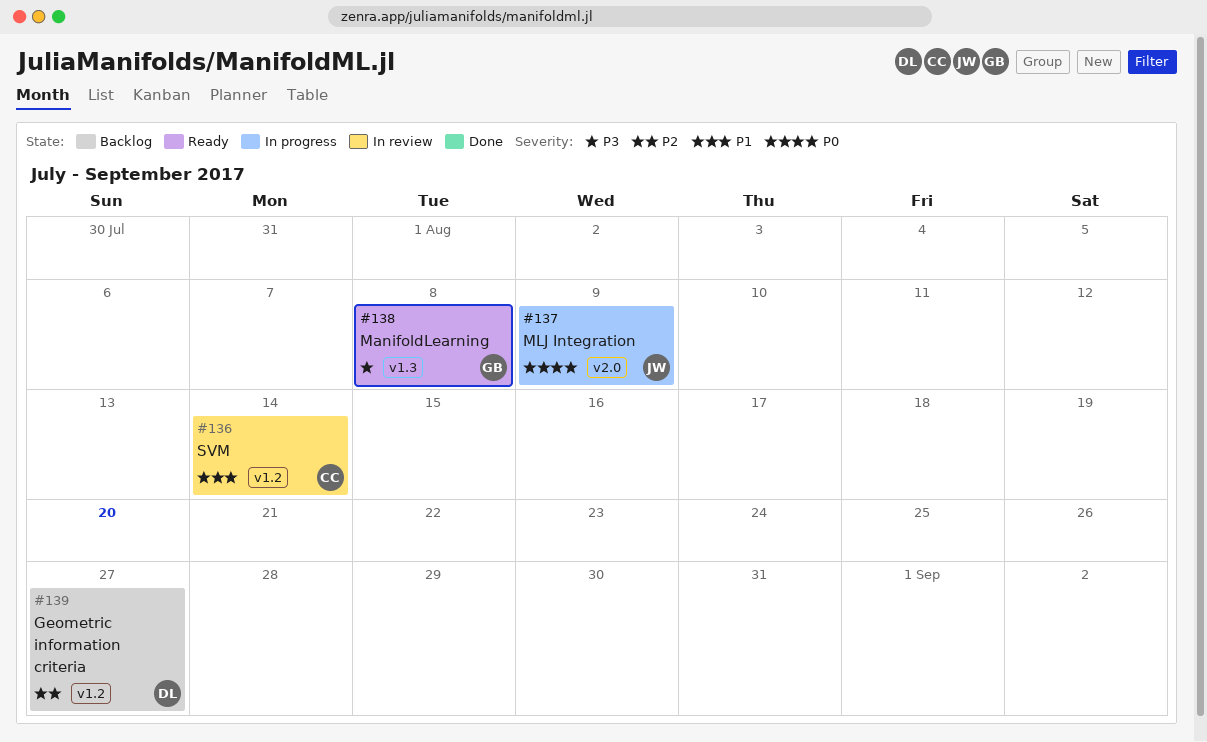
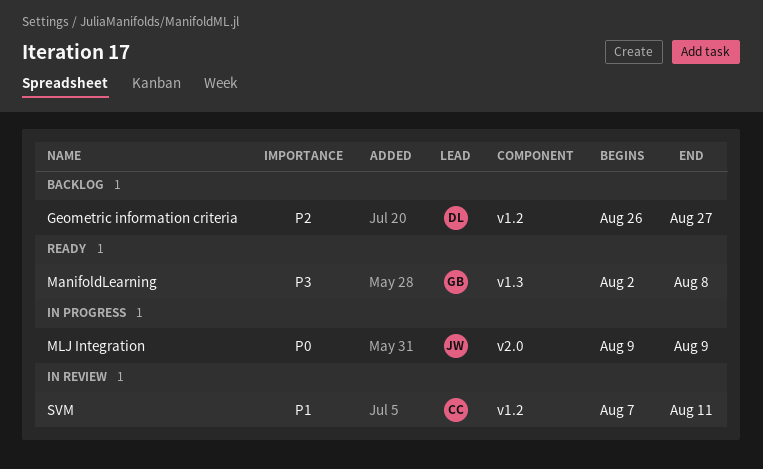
SVM, due: Aug 14 -> Aug 11

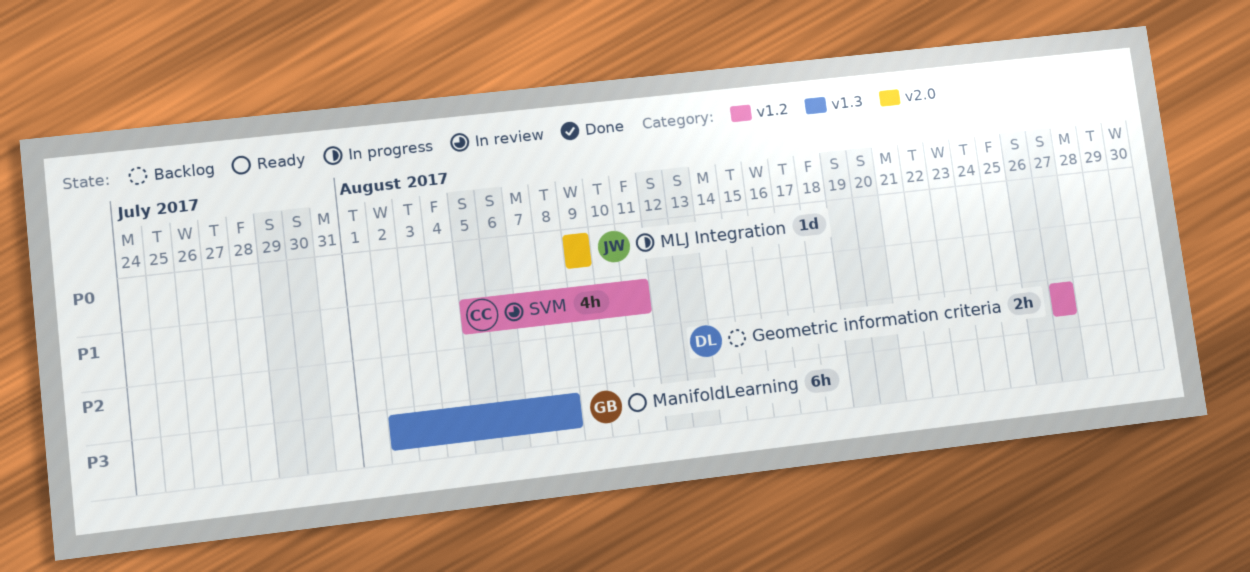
Geometric information criteria, start: Aug 26 -> Aug 27
SVM, start: Aug 7 -> Aug 5

